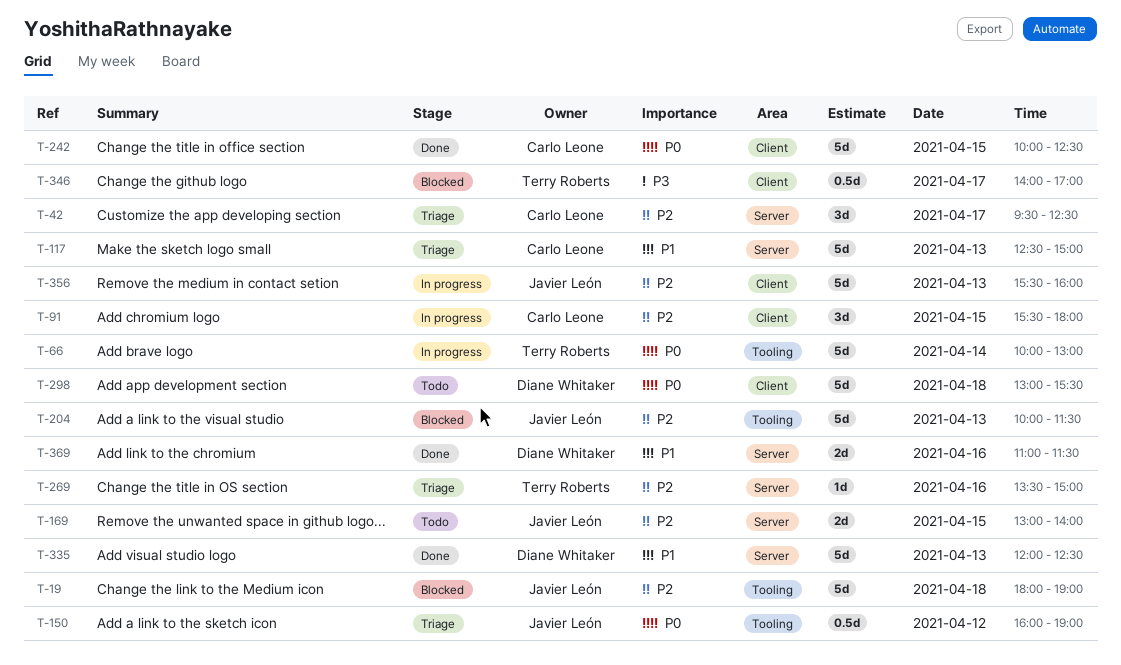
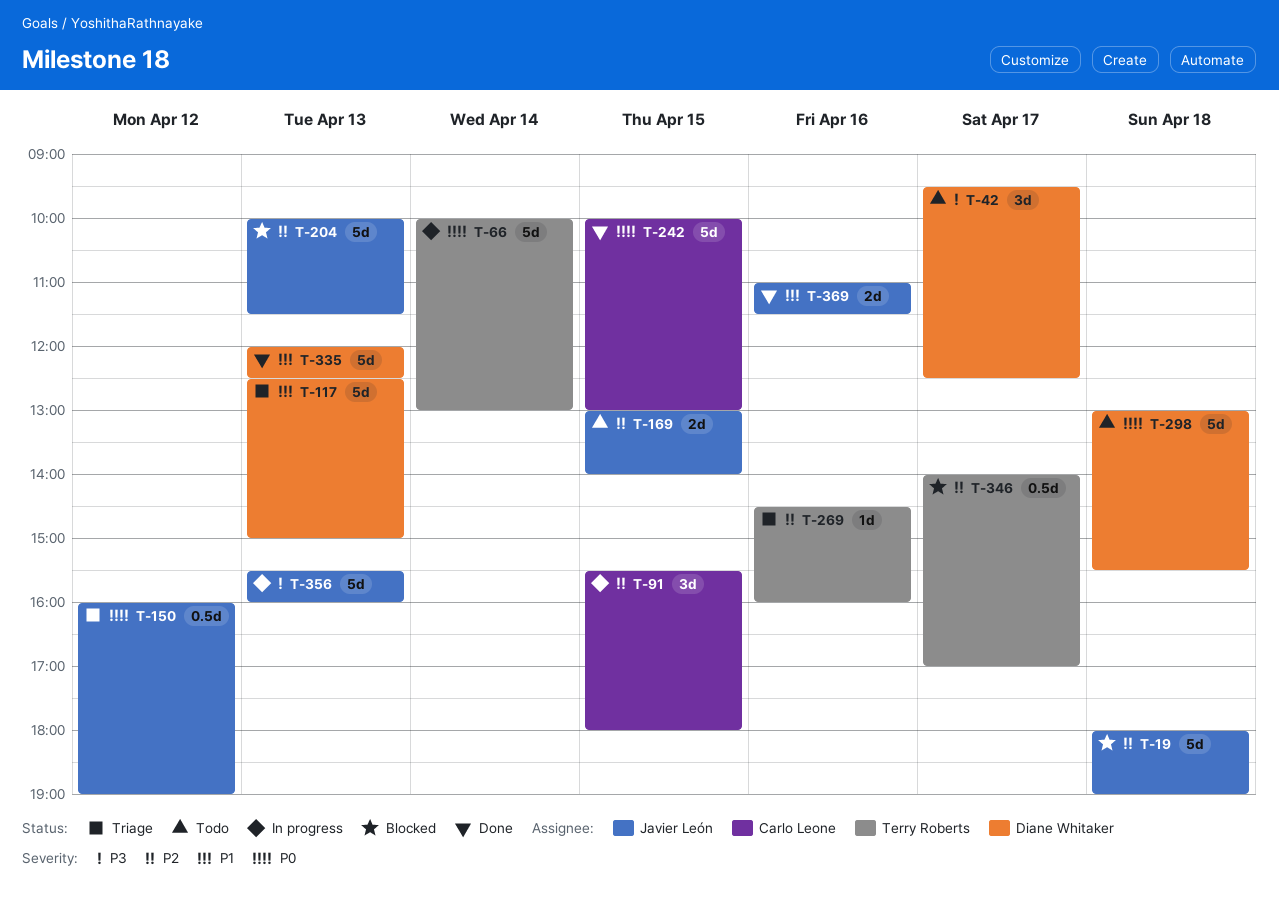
T-42, status: Triage -> Todo
T-42, owner: Carlo Leone -> Diane Whitaker
T-42, priority: P2 -> P3
T-117, owner: Carlo Leone -> Diane Whitaker
T-242, ends: 12:30 -> 13:00
T-269, begins: 13:30 -> 14:30
T-269, ends: 15:00 -> 16:00
T-346, priority: P3 -> P2
T-356, priority: P2 -> P3
T-369, owner: Diane Whitaker -> Javier León

